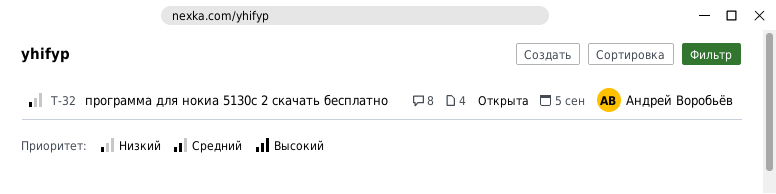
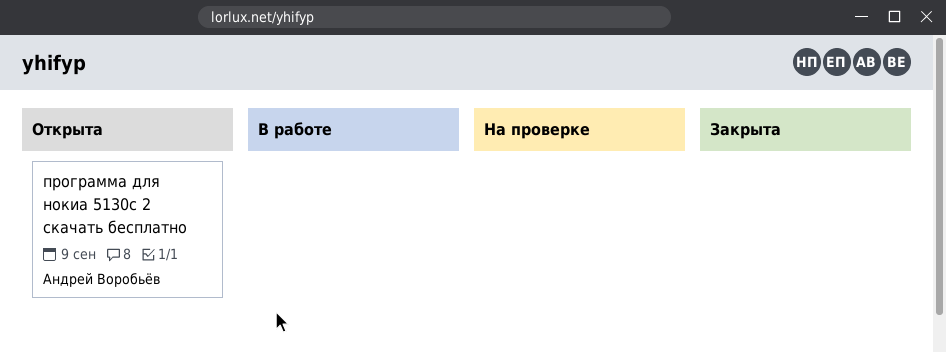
программа для нокиа 5130с 2 скачать бесплатно, due: Sep 5 -> Sep 9

